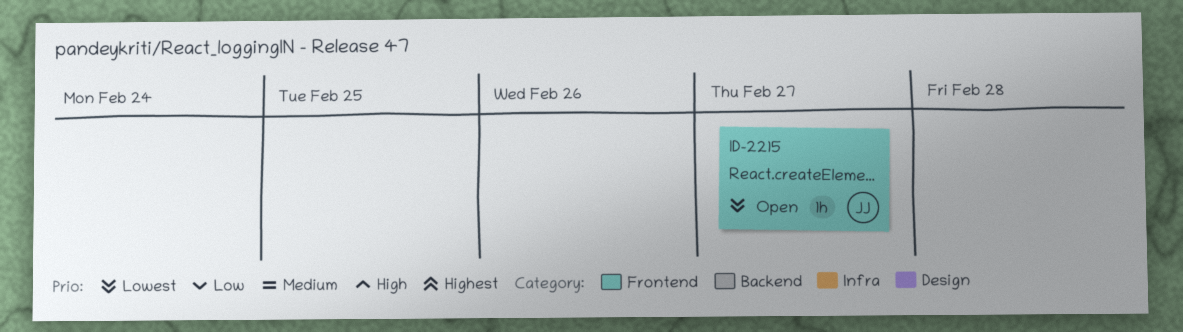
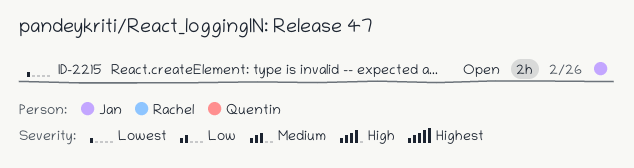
ID-2215, estimate: 1h -> 2h
ID-2215, due: Feb 27 -> Feb 26

